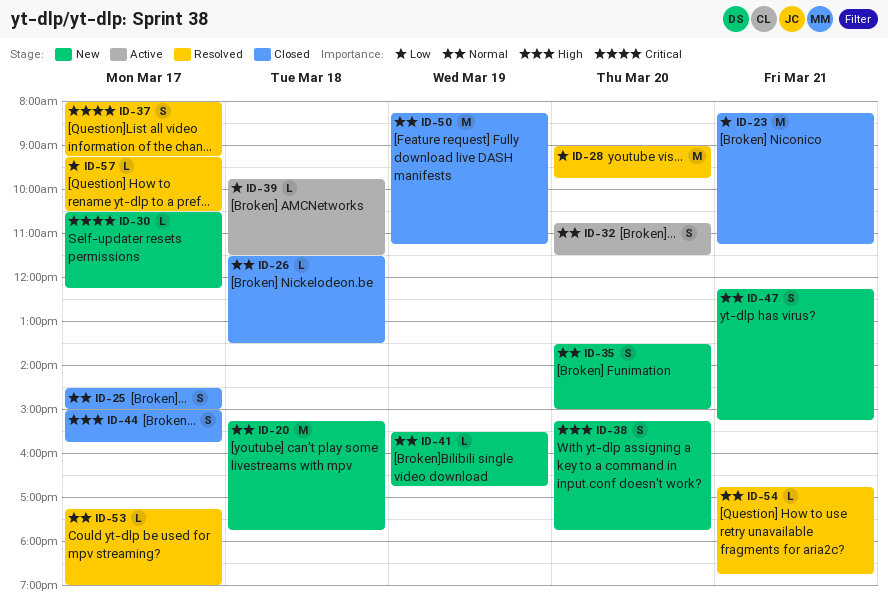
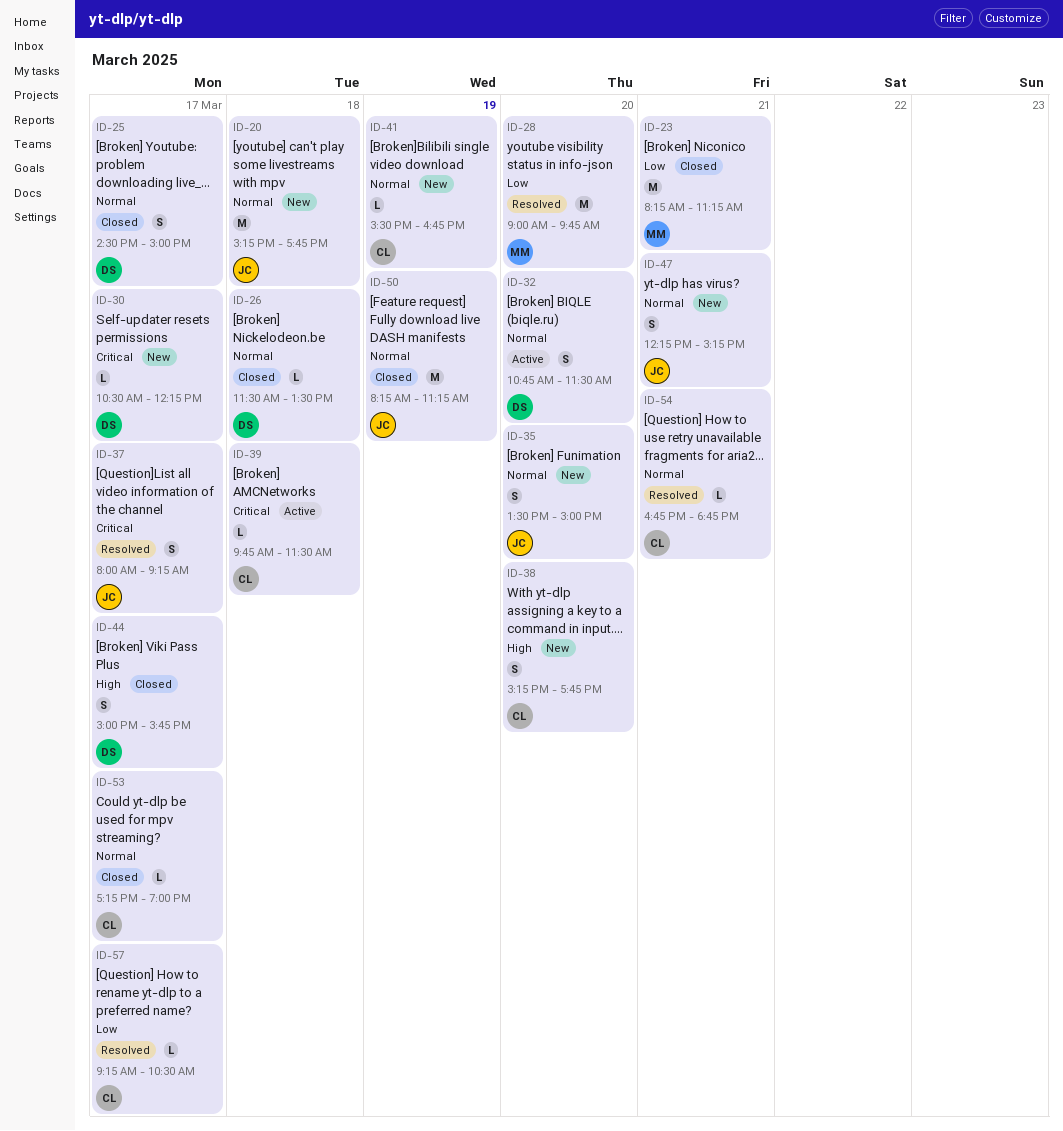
ID-39, priority: Low -> Critical
ID-53, status: Resolved -> Closed

